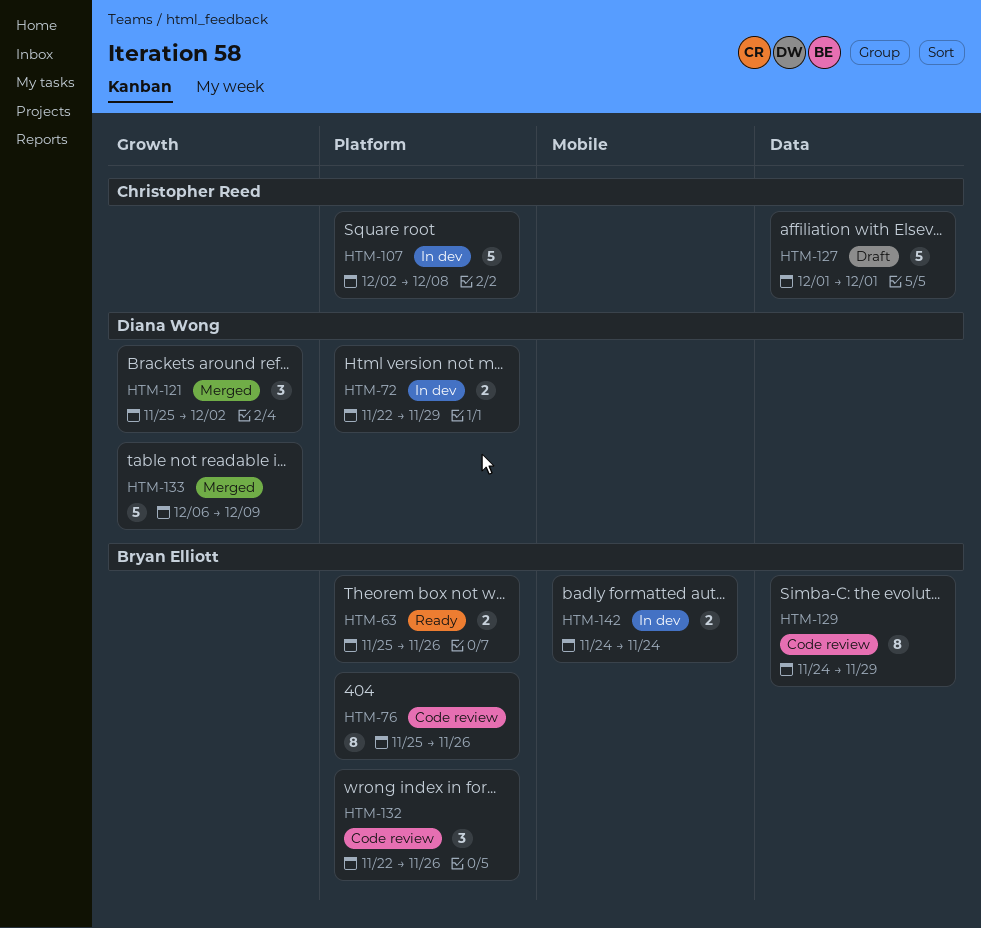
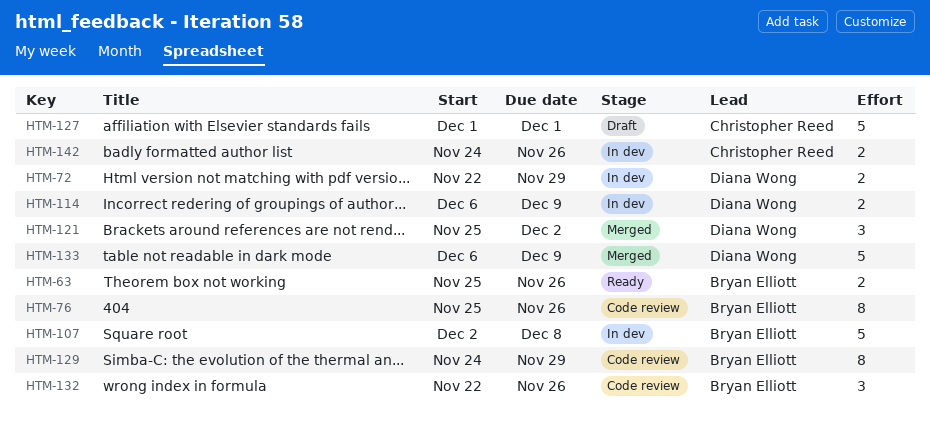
HTM-107, owner: Christopher Reed -> Bryan Elliott
HTM-114: none -> present
HTM-142, owner: Bryan Elliott -> Christopher Reed
HTM-142, due: Nov 24 -> Nov 26

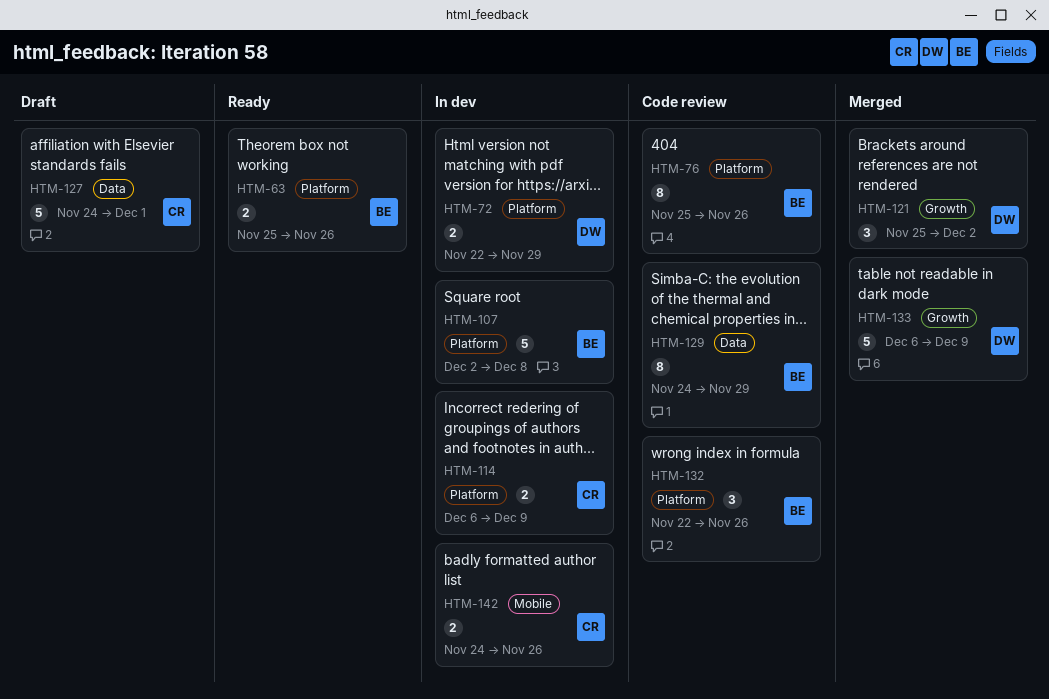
HTM-114, owner: Diana Wong -> Christopher Reed
HTM-127, start: Dec 1 -> Nov 24

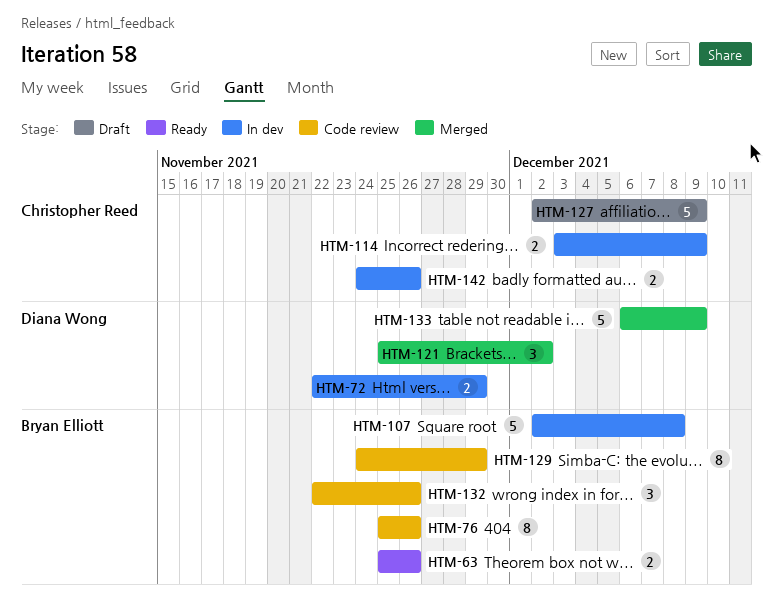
HTM-114, start: Dec 6 -> Dec 3
HTM-127, start: Nov 24 -> Dec 2
HTM-127, due: Dec 1 -> Dec 9

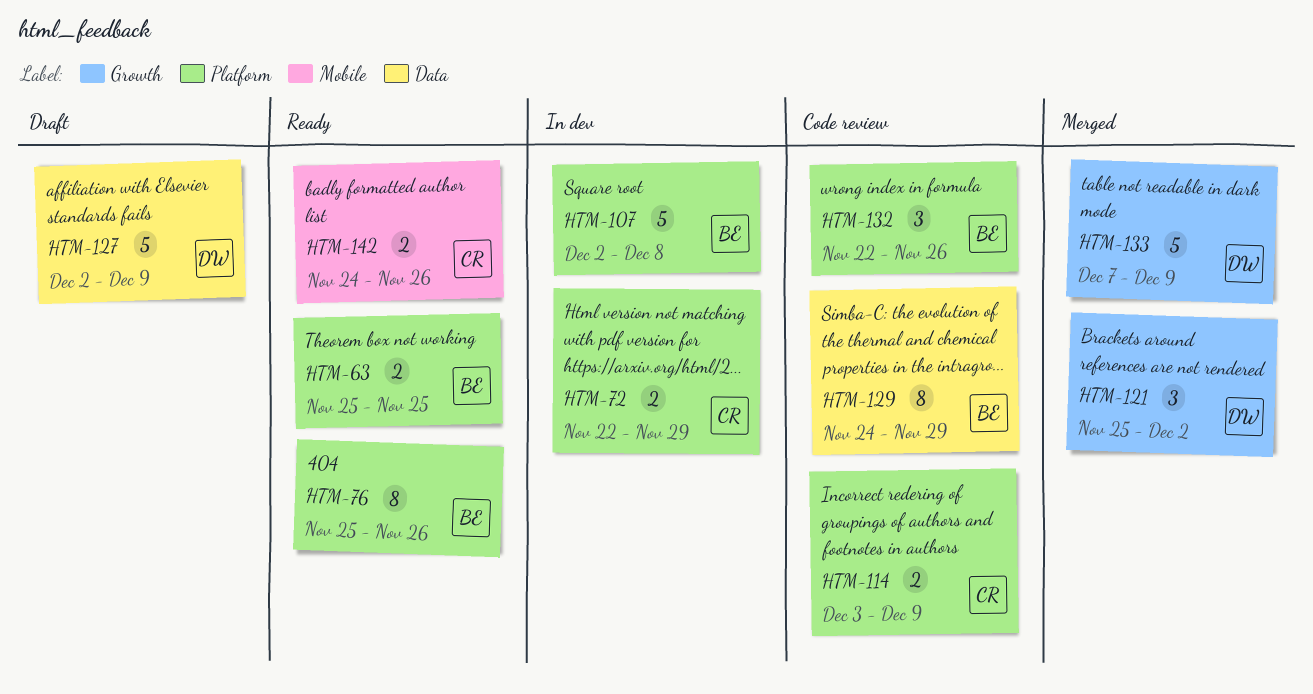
HTM-63, due: Nov 26 -> Nov 25
HTM-72, owner: Diana Wong -> Christopher Reed
HTM-76, status: Code review -> Ready
HTM-114, status: In dev -> Code review
HTM-127, owner: Christopher Reed -> Diana Wong
HTM-133, start: Dec 6 -> Dec 7
HTM-142, status: In dev -> Ready

